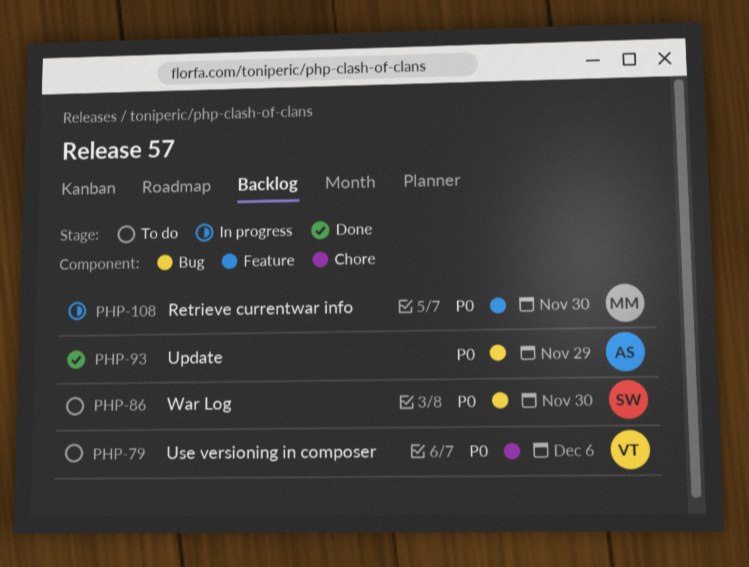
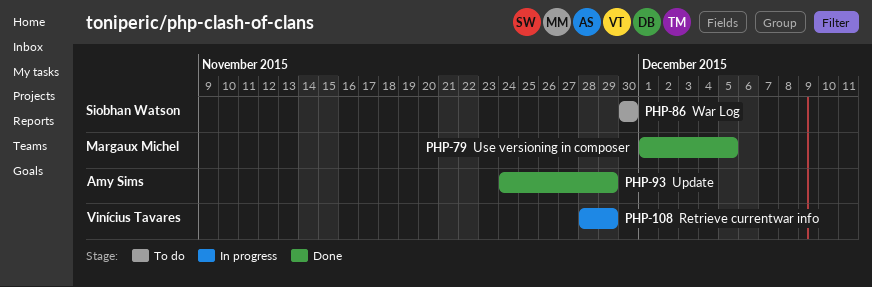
PHP-79, status: To do -> Done
PHP-79, owner: Vinícius Tavares -> Margaux Michel
PHP-79, due: Dec 6 -> Dec 5
PHP-108, owner: Margaux Michel -> Vinícius Tavares
PHP-108, due: Nov 30 -> Nov 29

